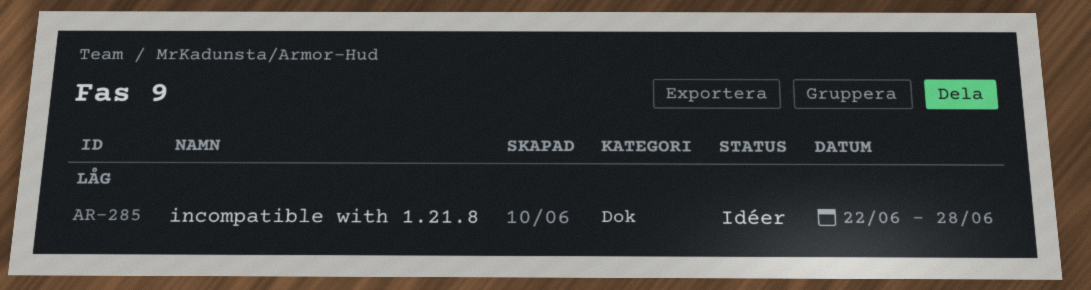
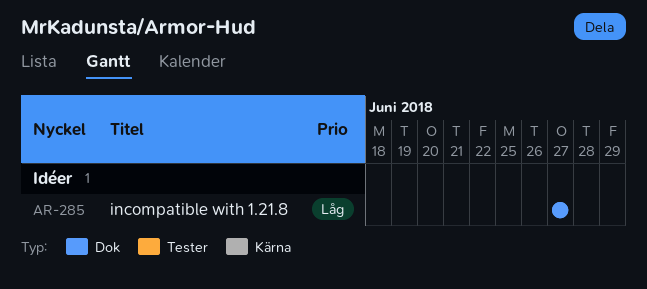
AR-285, start: Jun 22 -> Jun 27
AR-285, due: Jun 28 -> Jun 27

